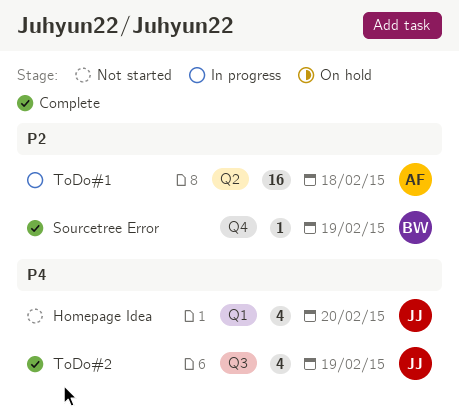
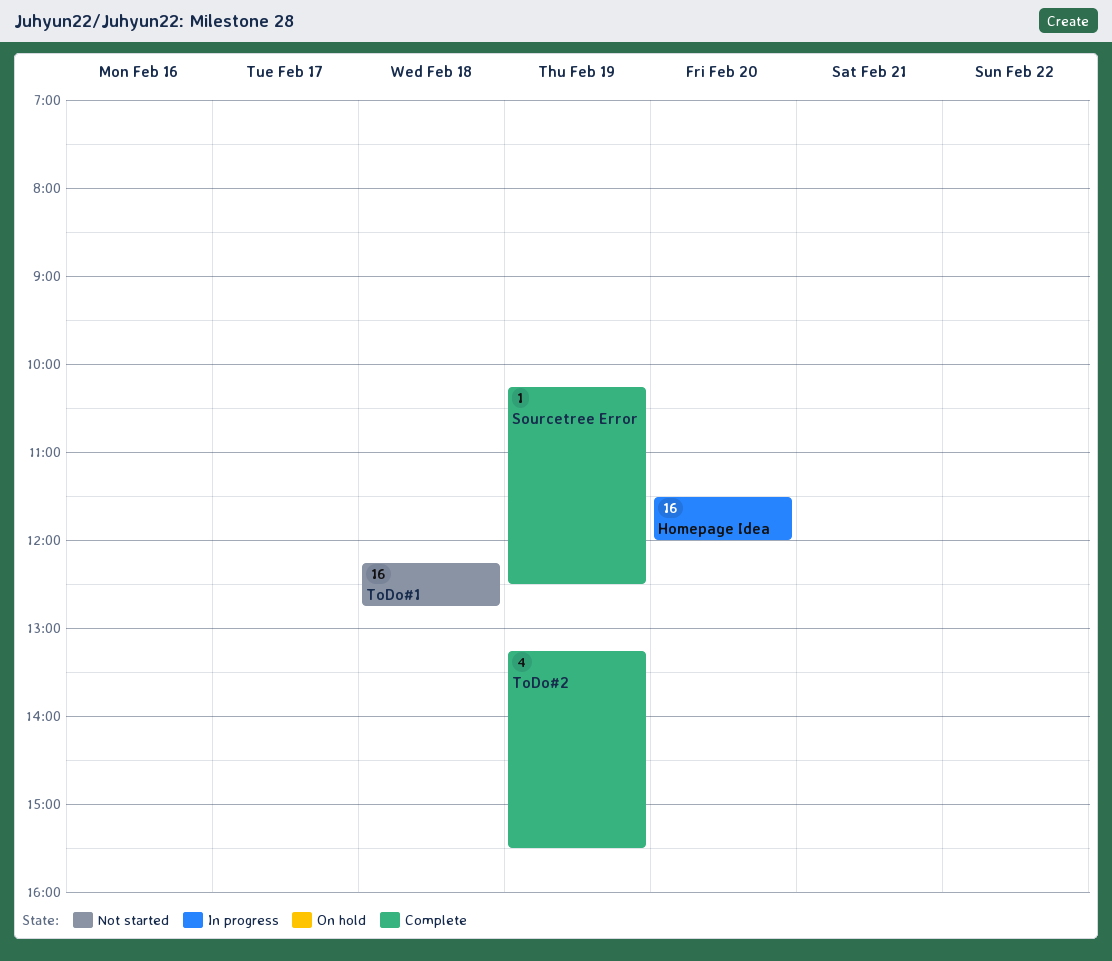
Homepage Idea, status: Not started -> In progress
Homepage Idea, estimate: 4 -> 16
ToDo#1, status: In progress -> Not started

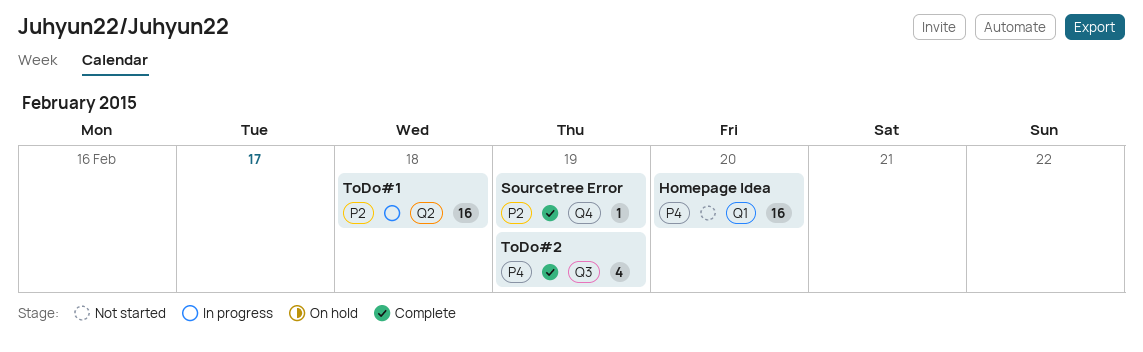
Homepage Idea, status: In progress -> Not started
ToDo#1, status: Not started -> In progress

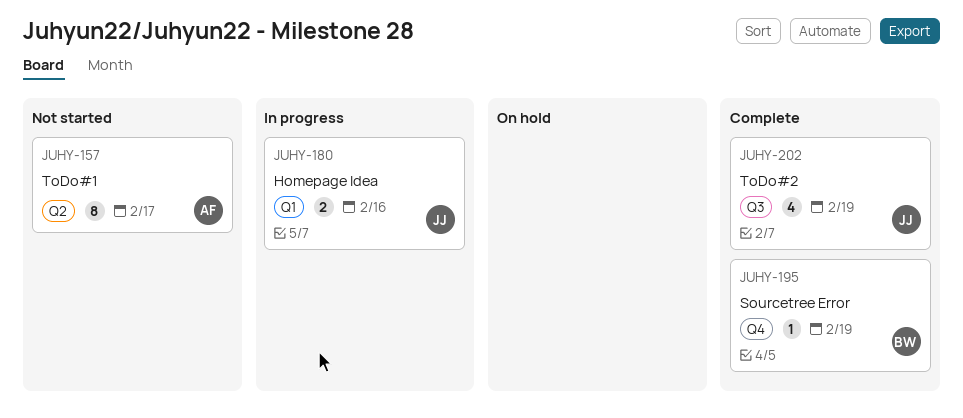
Homepage Idea, status: Not started -> In progress
Homepage Idea, estimate: 16 -> 2
Homepage Idea, day: Feb 20 -> Feb 16
ToDo#1, status: In progress -> Not started
ToDo#1, estimate: 16 -> 8
ToDo#1, day: Feb 18 -> Feb 17

